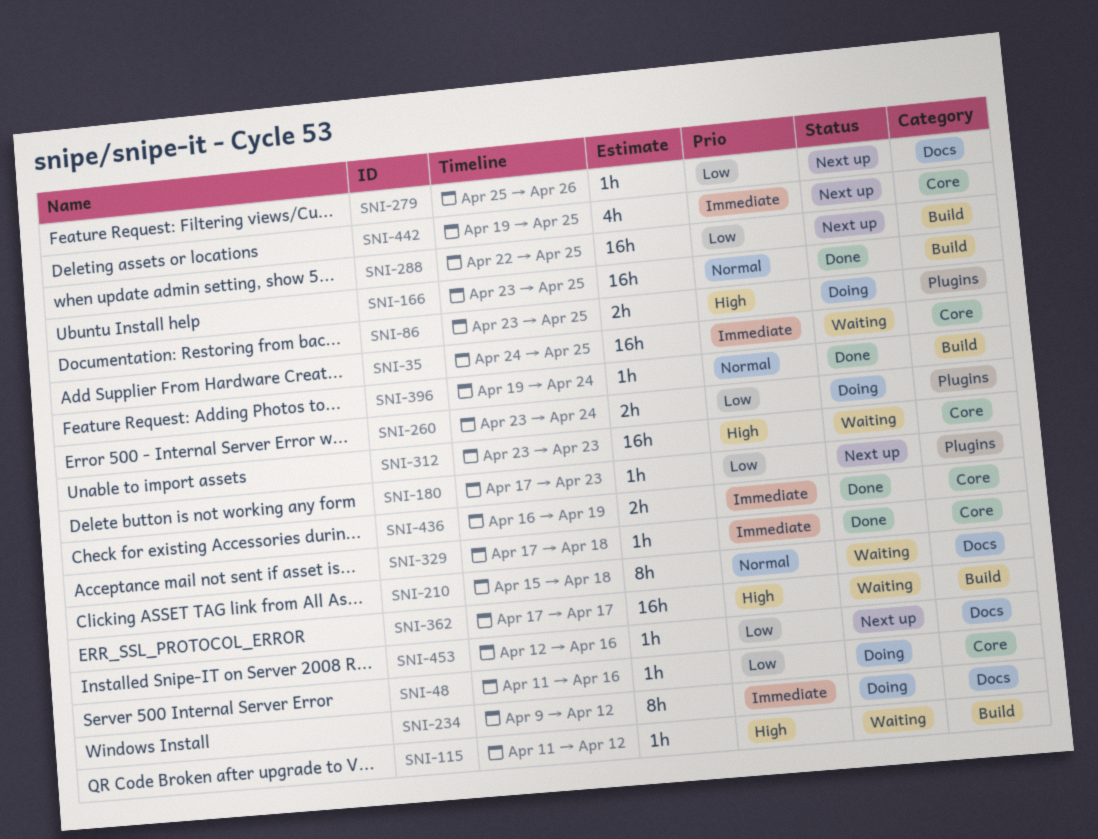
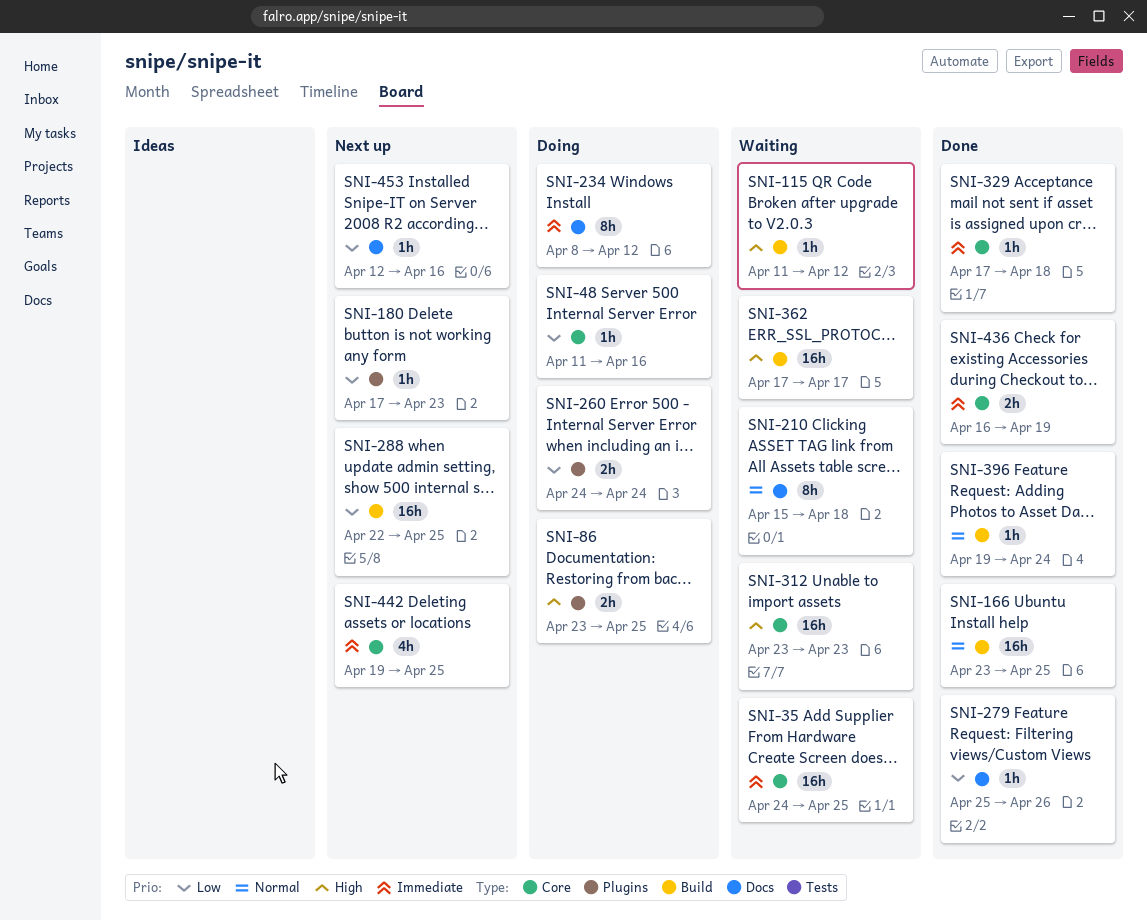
SNI-234, start: Apr 9 -> Apr 8
SNI-260, start: Apr 23 -> Apr 24
SNI-279, status: Next up -> Done

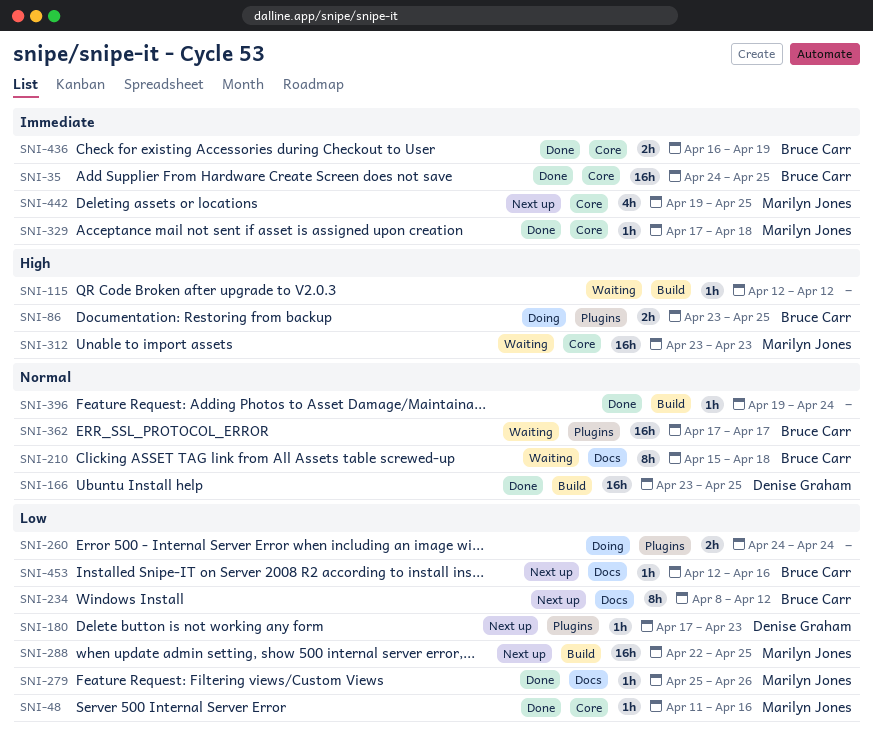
SNI-35, status: Waiting -> Done
SNI-48, status: Doing -> Done
SNI-115, start: Apr 11 -> Apr 12
SNI-234, status: Doing -> Next up
SNI-234, priority: Immediate -> Low
SNI-362, priority: High -> Normal
SNI-362, label: Build -> Plugins

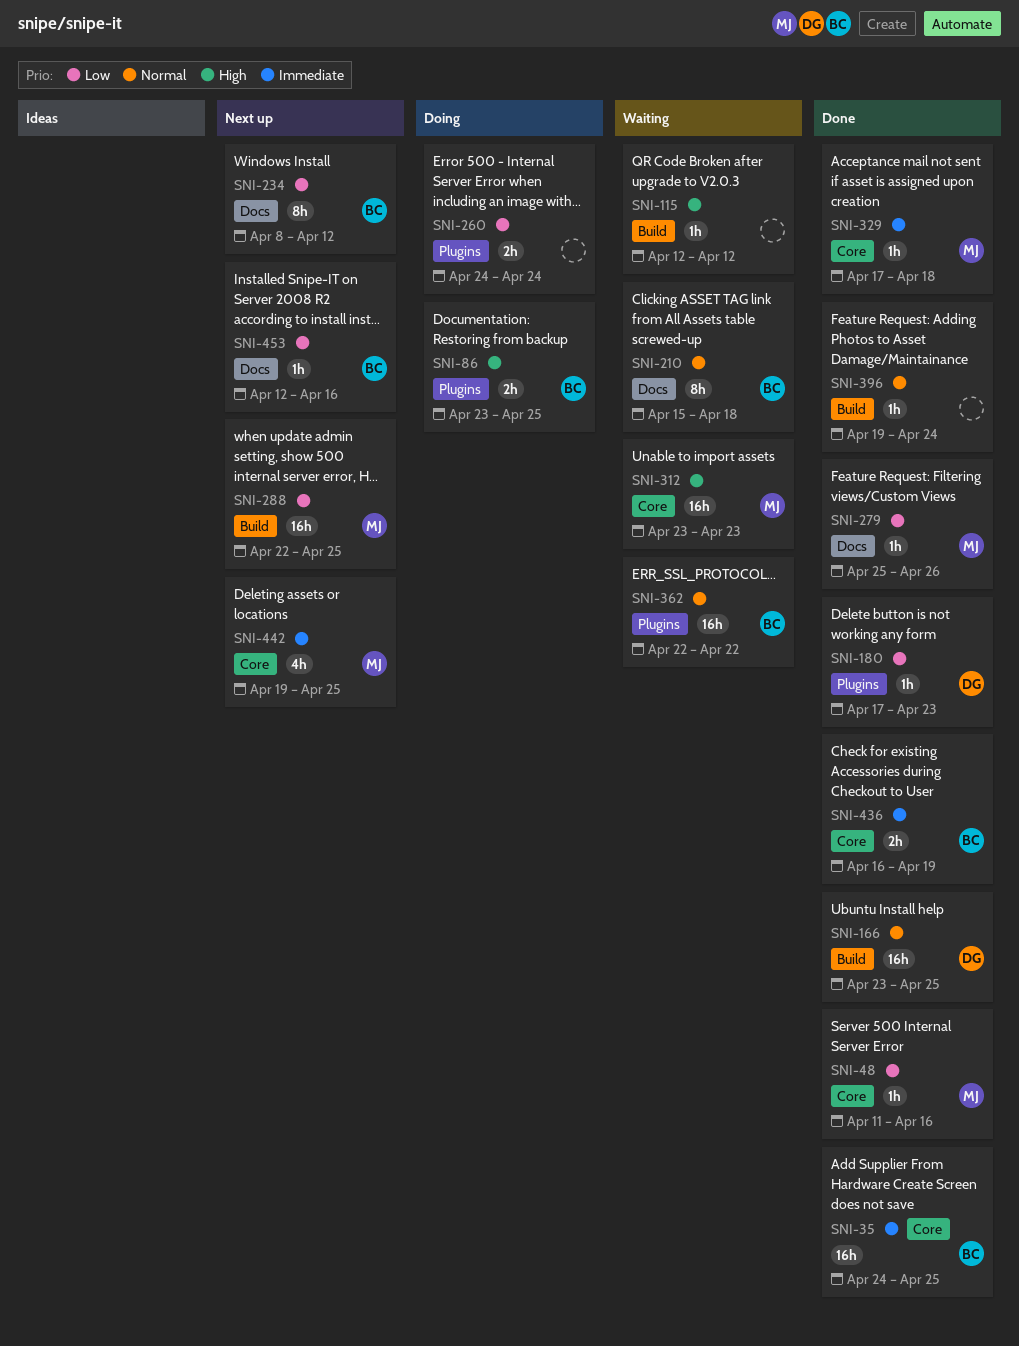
SNI-180, status: Next up -> Done
SNI-362, start: Apr 17 -> Apr 22
SNI-362, due: Apr 17 -> Apr 22

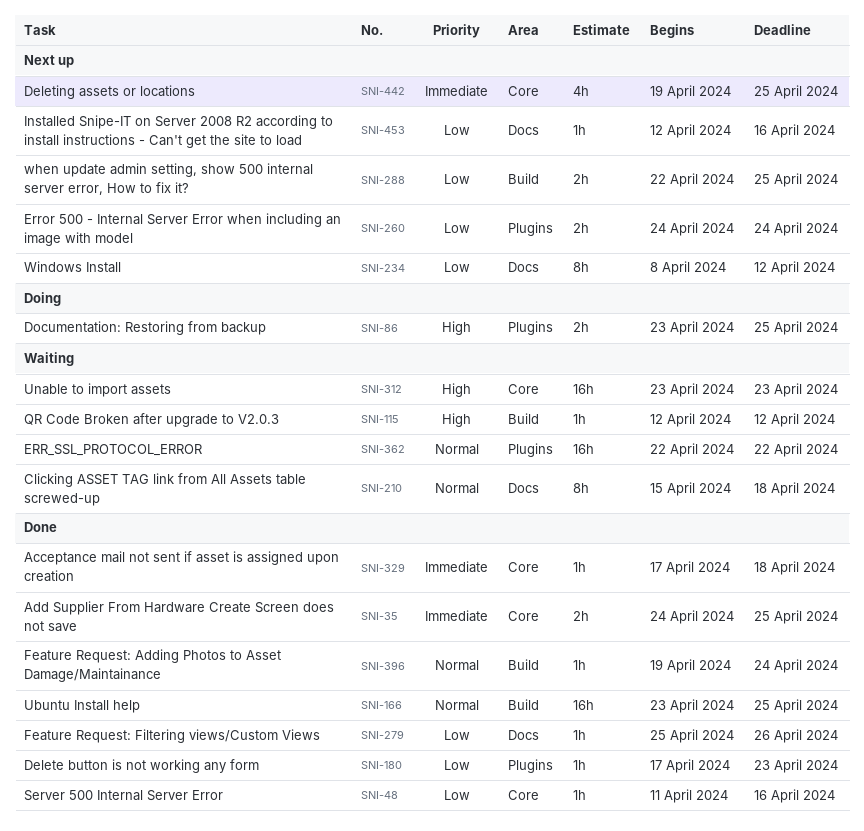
SNI-35, estimate: 16h -> 2h
SNI-260, status: Doing -> Next up
SNI-288, estimate: 16h -> 2h
SNI-436: present -> none

